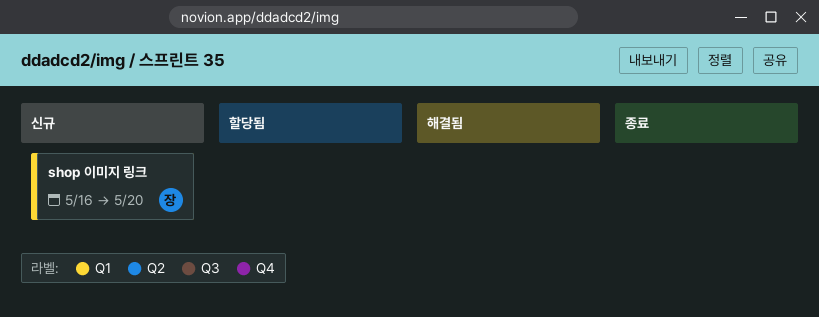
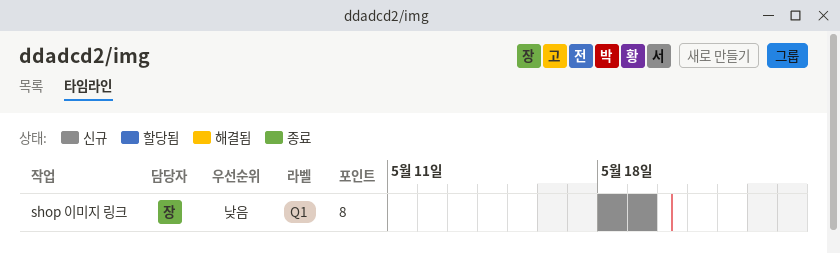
shop 이미지 링크, start: May 16 -> May 18
shop 이미지 링크, due: May 20 -> May 19

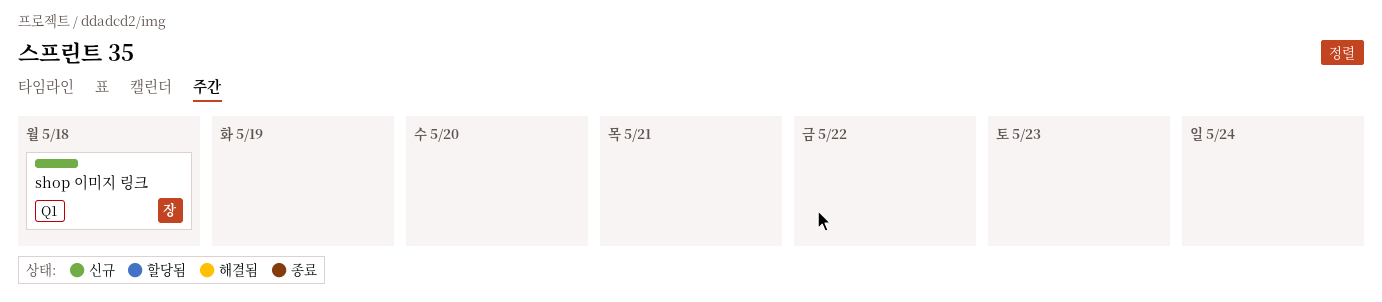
shop 이미지 링크, due: May 19 -> May 18

